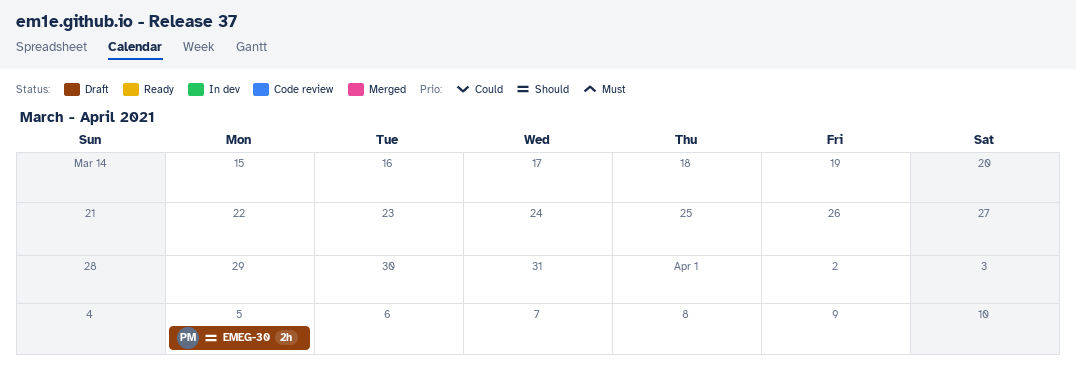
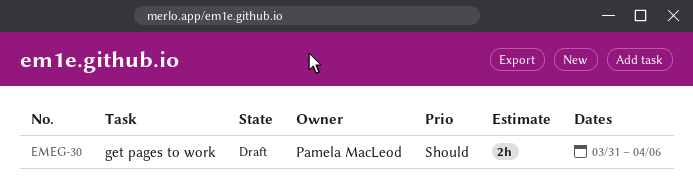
EMEG-30, start: Apr 5 -> Mar 31
EMEG-30, due: Apr 5 -> Apr 6

